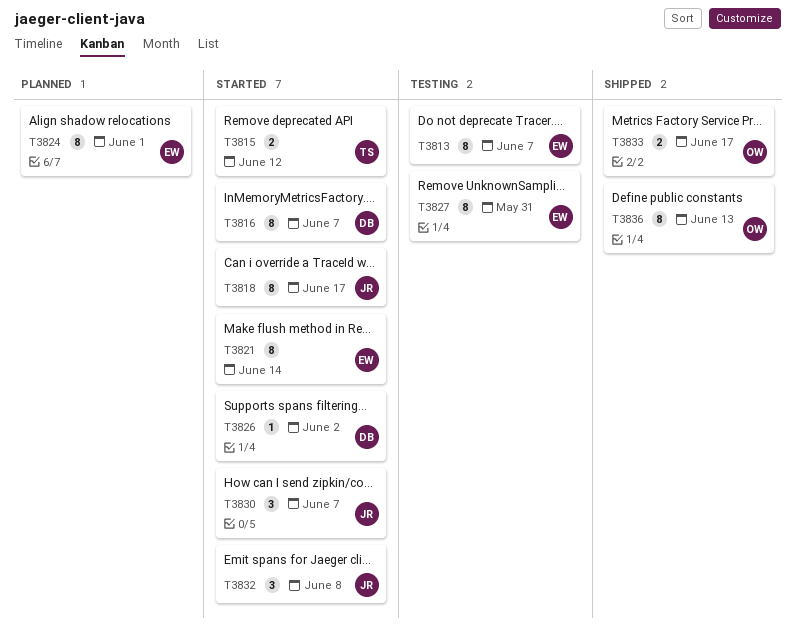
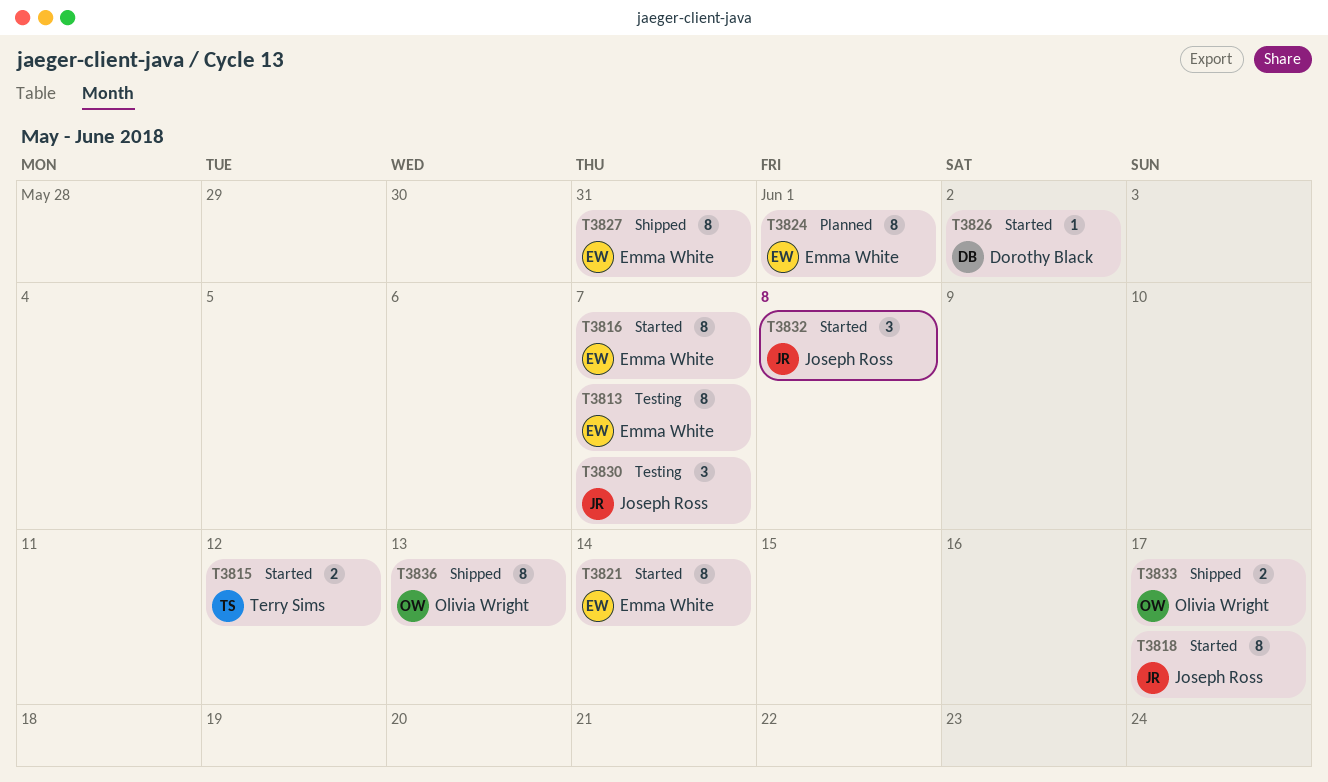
T3816, owner: Dorothy Black -> Emma White
T3827, status: Testing -> Shipped
T3830, status: Started -> Testing

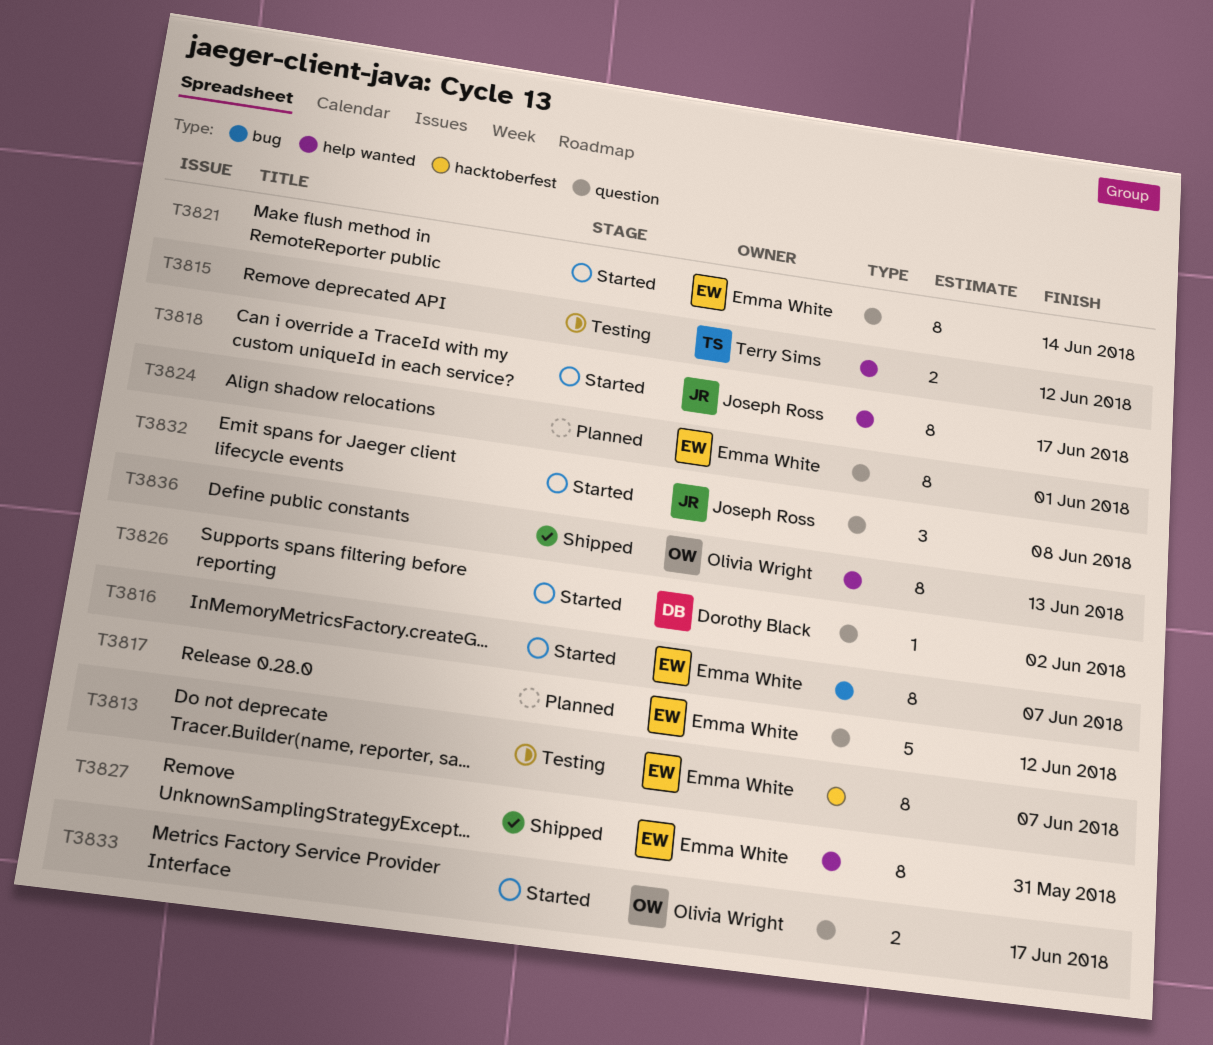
T3815, status: Started -> Testing
T3817: none -> present
T3830: present -> none
T3833, status: Shipped -> Started

